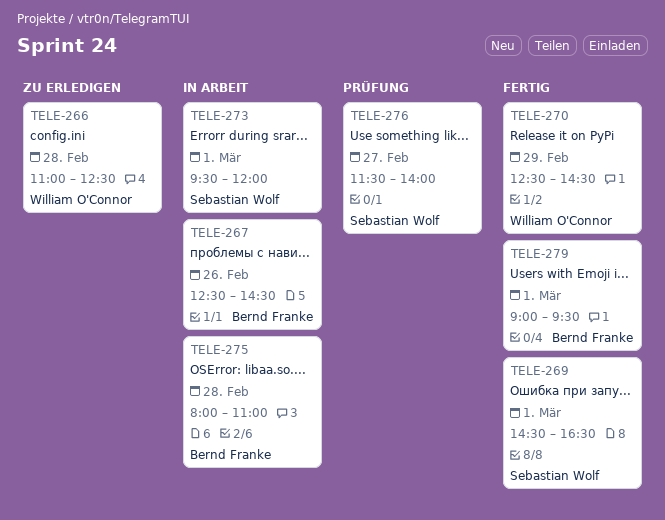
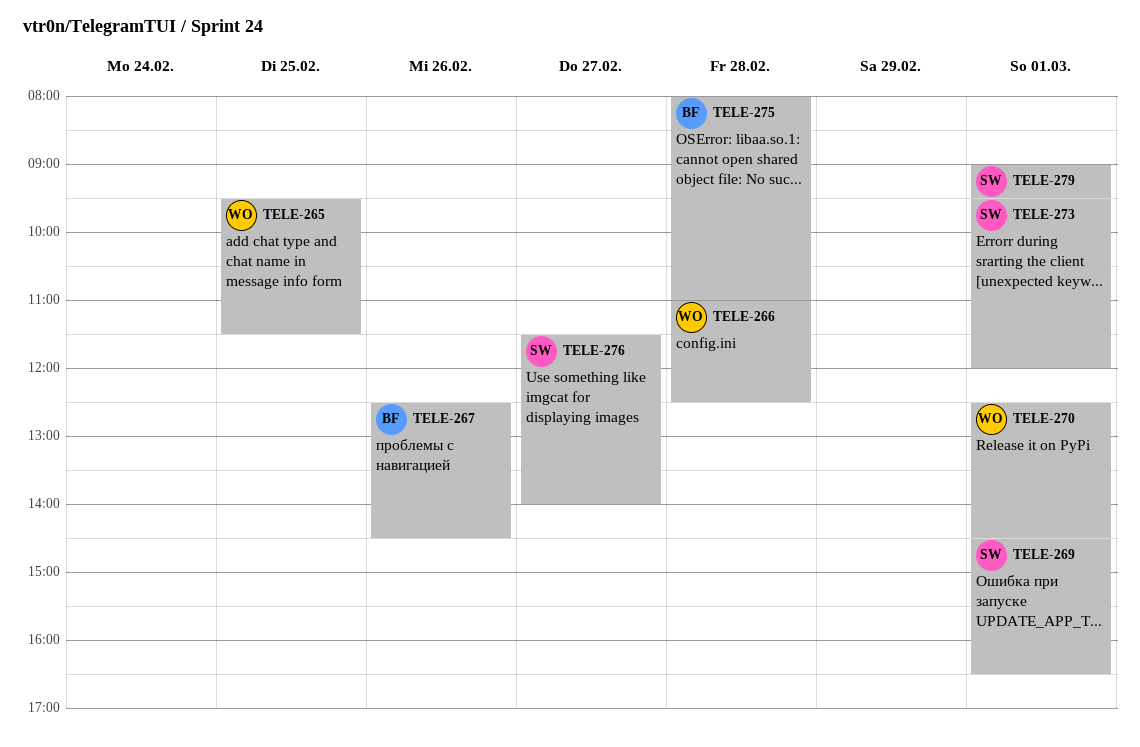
TELE-265: none -> present
TELE-270, day: Feb 29 -> Mar 1
TELE-279, owner: Bernd Franke -> Sebastian Wolf

